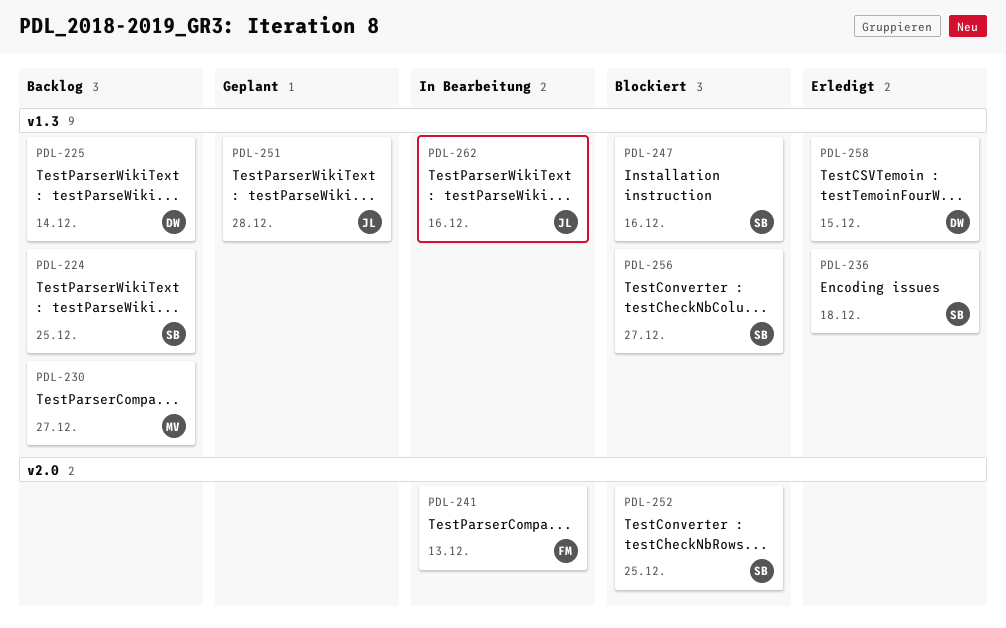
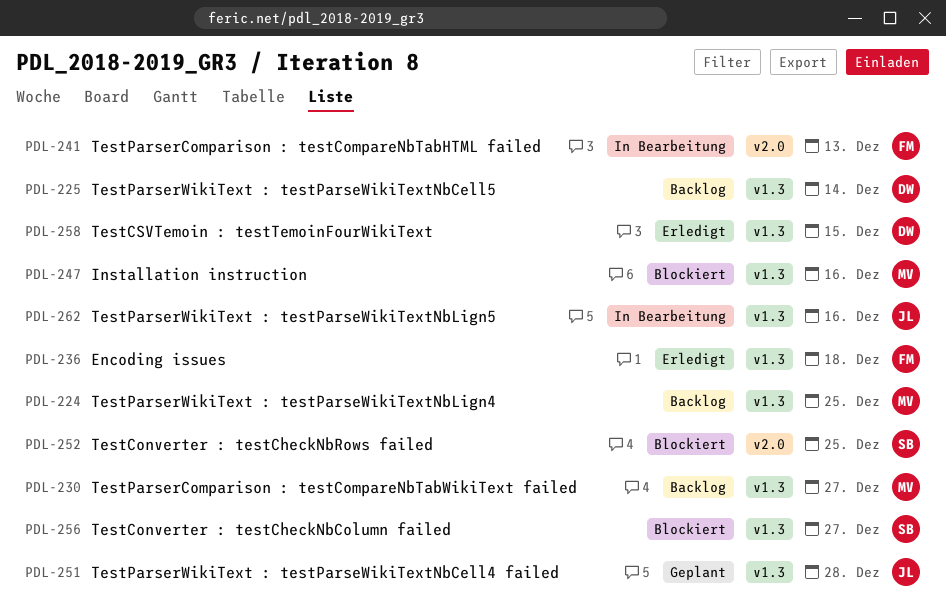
PDL-224, owner: SB -> MV
PDL-236, owner: SB -> FM
PDL-247, owner: SB -> MV

